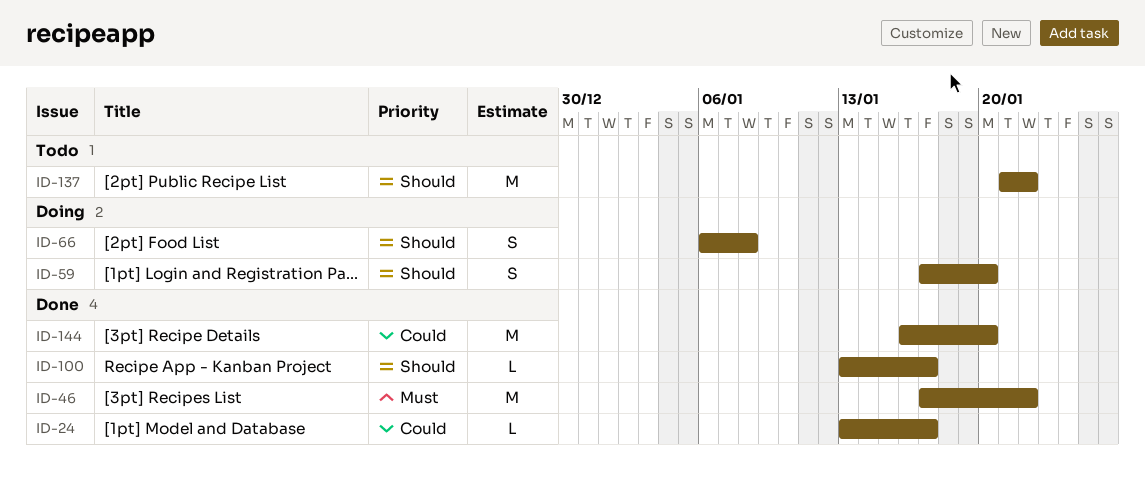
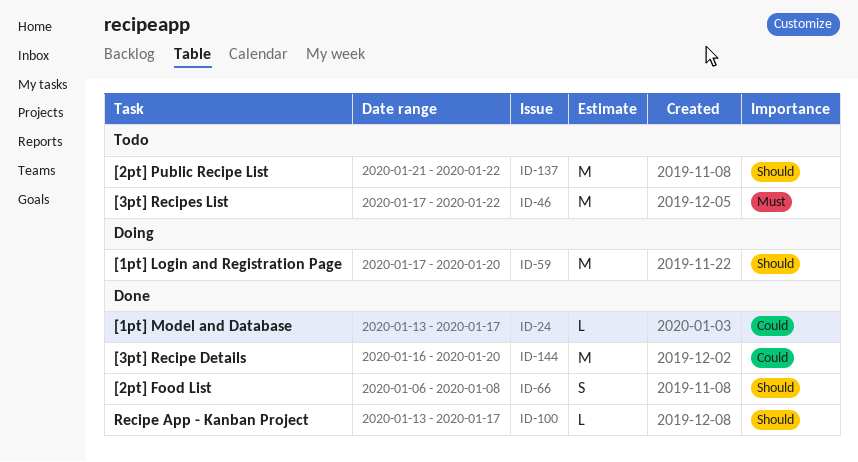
ID-46, status: Done -> Todo
ID-59, estimate: S -> M
ID-66, status: Doing -> Done

